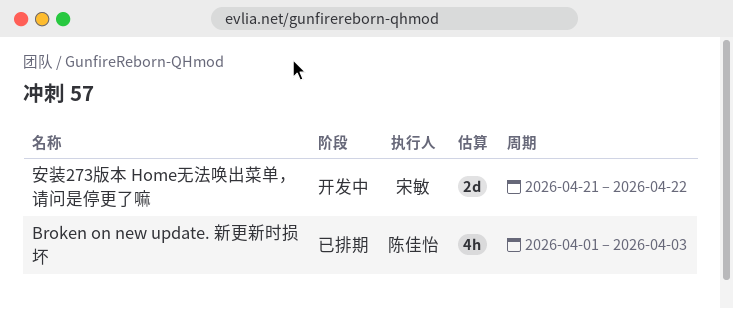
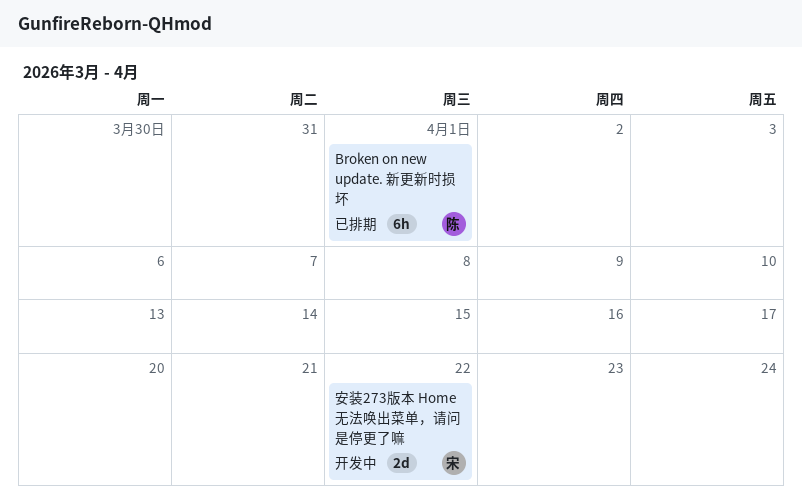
Broken on new update. 新更新时损坏, estimate: 4h -> 6h
Broken on new update. 新更新时损坏, due: Apr 3 -> Apr 1

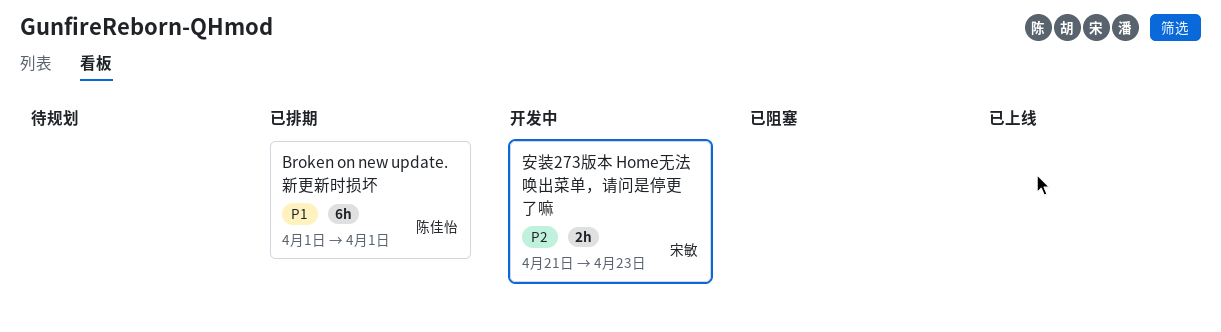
安装273版本 Home无法唤出菜单，请问是停更了嘛, estimate: 2d -> 2h
安装273版本 Home无法唤出菜单，请问是停更了嘛, due: Apr 22 -> Apr 23

